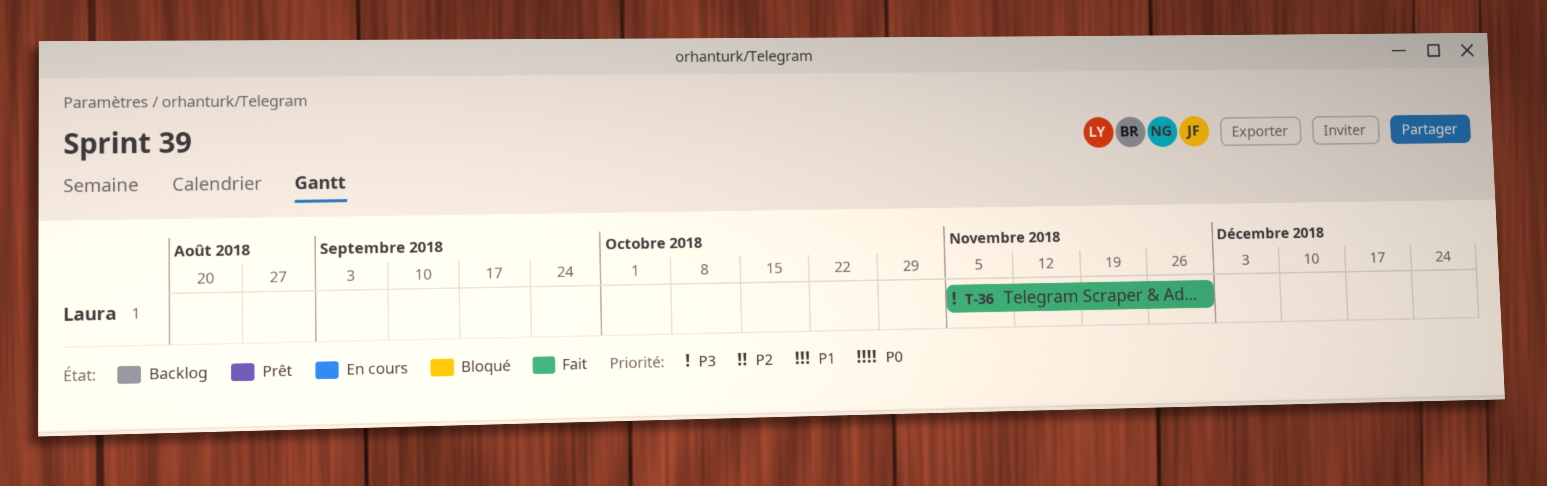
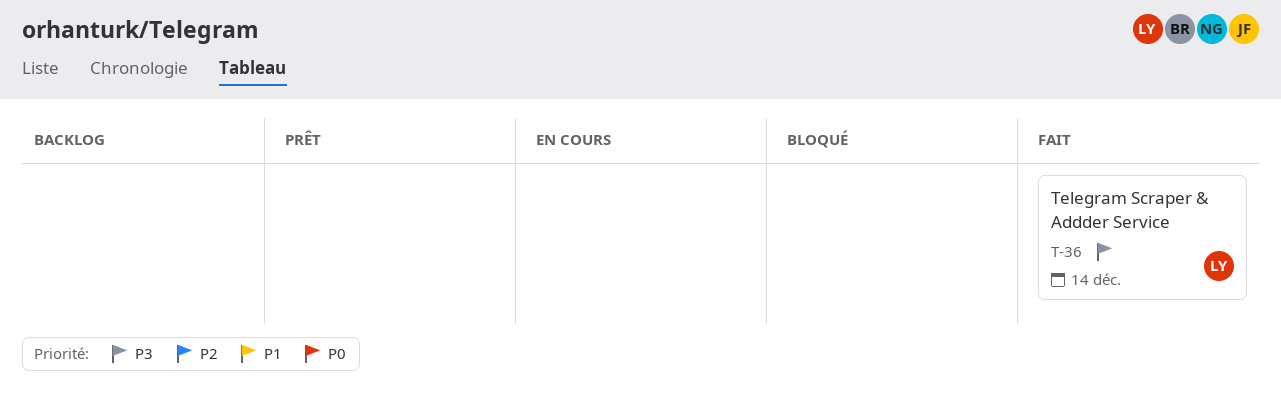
T-36, due: Nov 30 -> Dec 14

